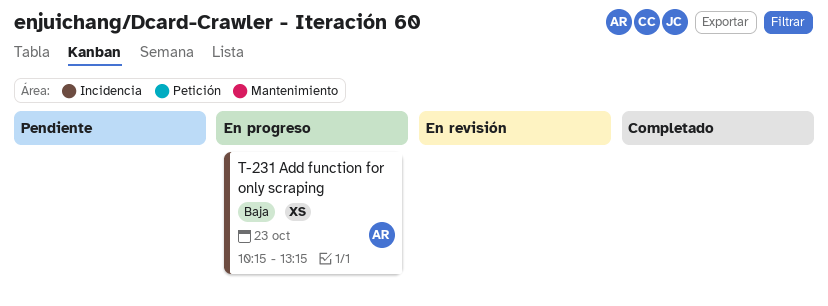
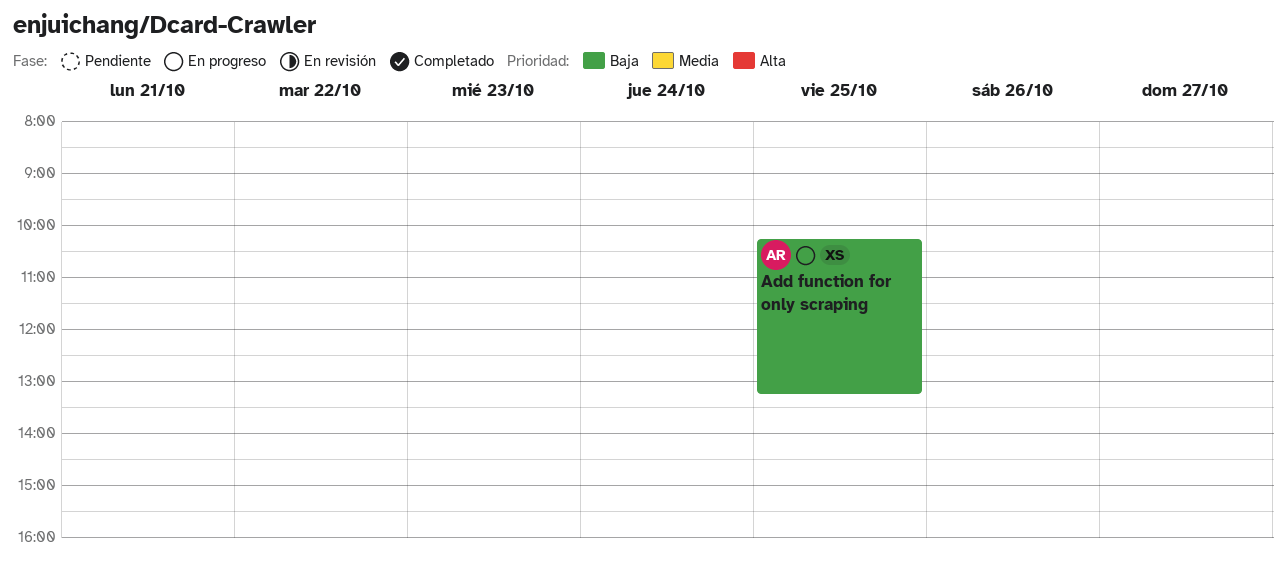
Add function for only scraping, day: Oct 23 -> Oct 25

